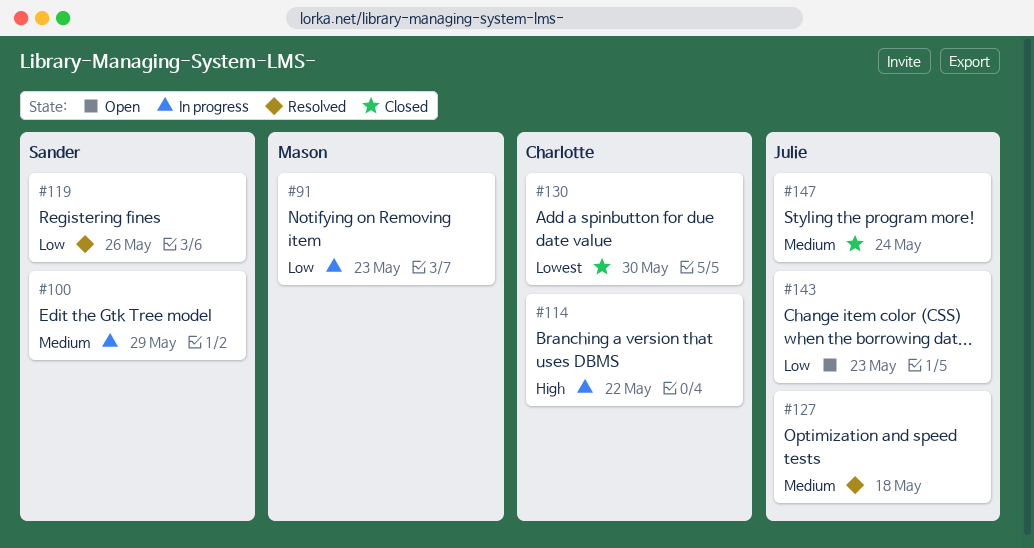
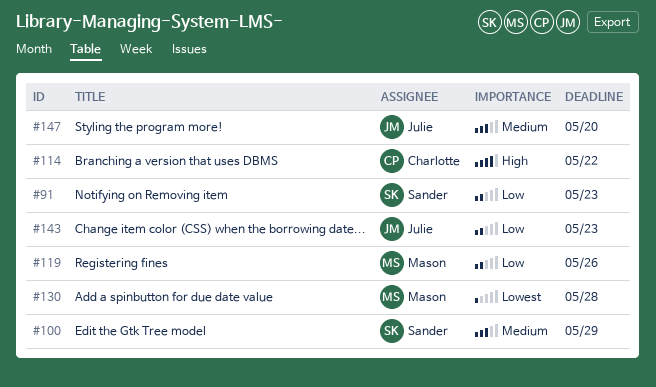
#91, owner: Mason -> Sander
#119, owner: Sander -> Mason
#127: present -> none
#130, owner: Charlotte -> Mason
#130, due: May 30 -> May 28
#147, due: May 24 -> May 20

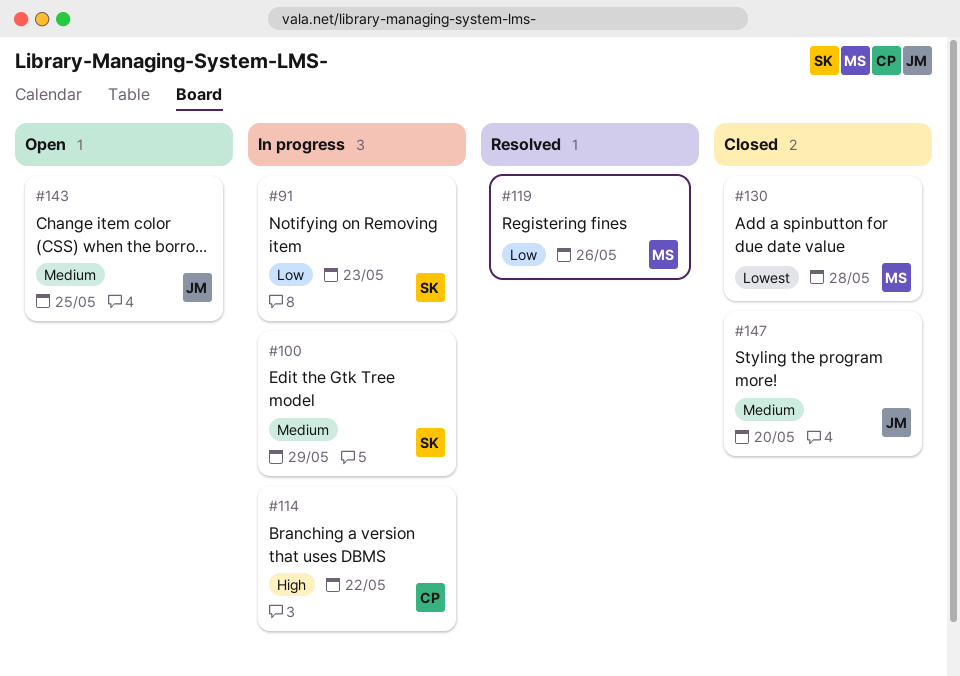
#143, priority: Low -> Medium
#143, due: May 23 -> May 25

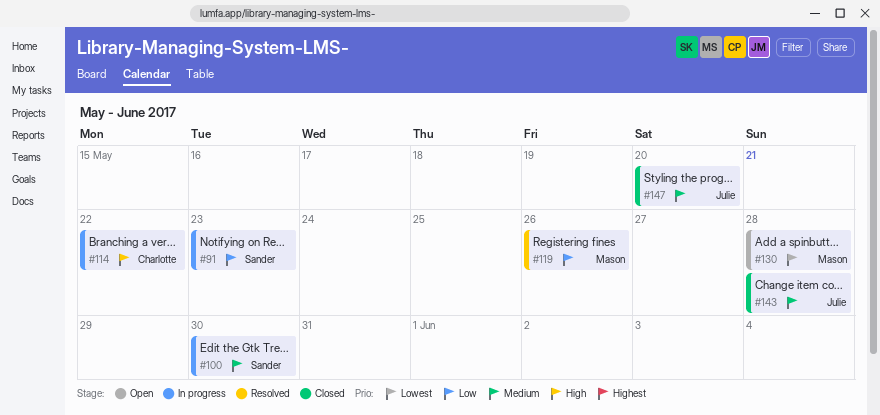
#100, due: May 29 -> May 30
#130, status: Closed -> Open
#143, status: Open -> Closed
#143, due: May 25 -> May 28

